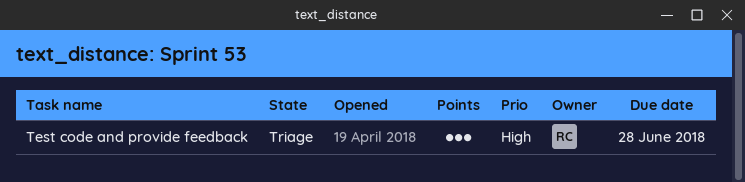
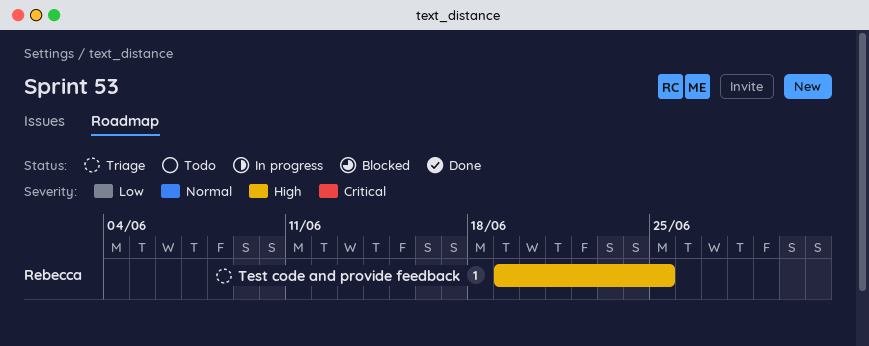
Test code and provide feedback, estimate: 3 -> 1
Test code and provide feedback, due: Jun 28 -> Jun 25

